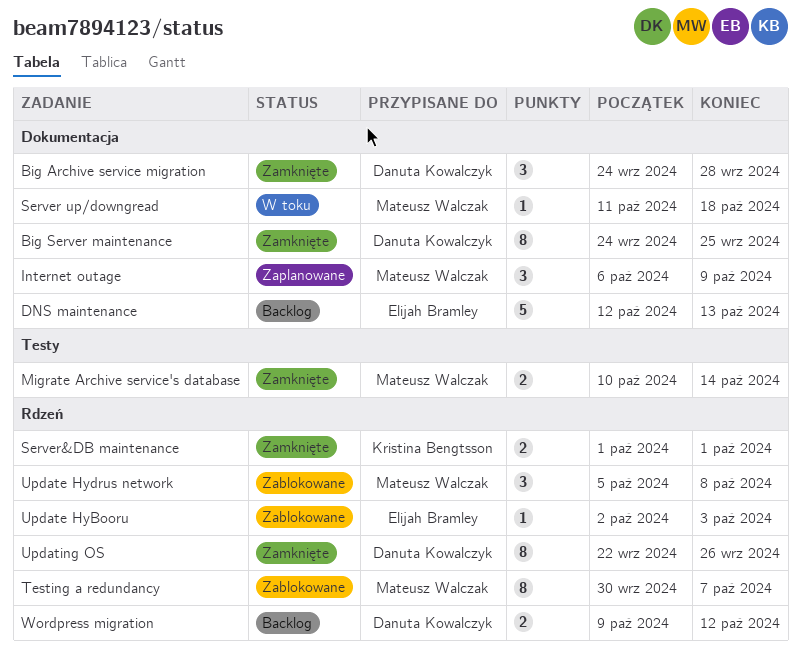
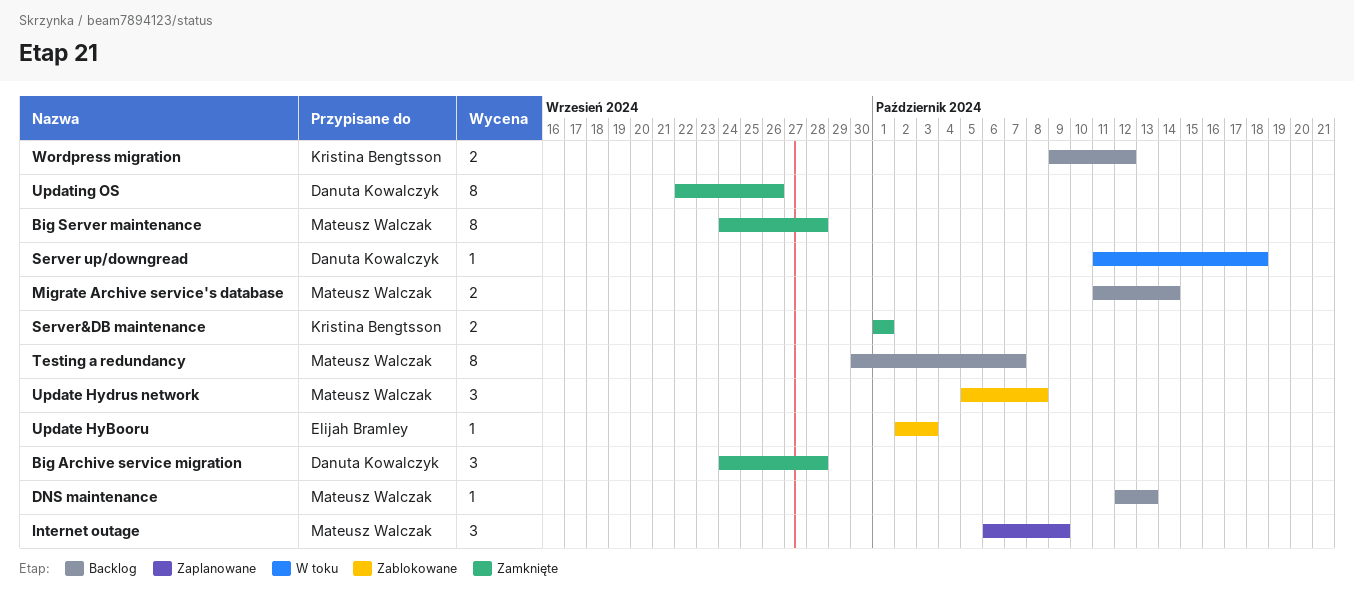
Big Server maintenance, owner: Danuta Kowalczyk -> Mateusz Walczak
Big Server maintenance, due: Sep 25 -> Sep 28
DNS maintenance, owner: Elijah Bramley -> Mateusz Walczak
DNS maintenance, estimate: 5 -> 1
Migrate Archive service's database, status: Zamknięte -> Backlog
Migrate Archive service's database, start: Oct 10 -> Oct 11
Server up/downgread, owner: Mateusz Walczak -> Danuta Kowalczyk
Testing a redundancy, status: Zablokowane -> Backlog
Wordpress migration, owner: Danuta Kowalczyk -> Kristina Bengtsson

